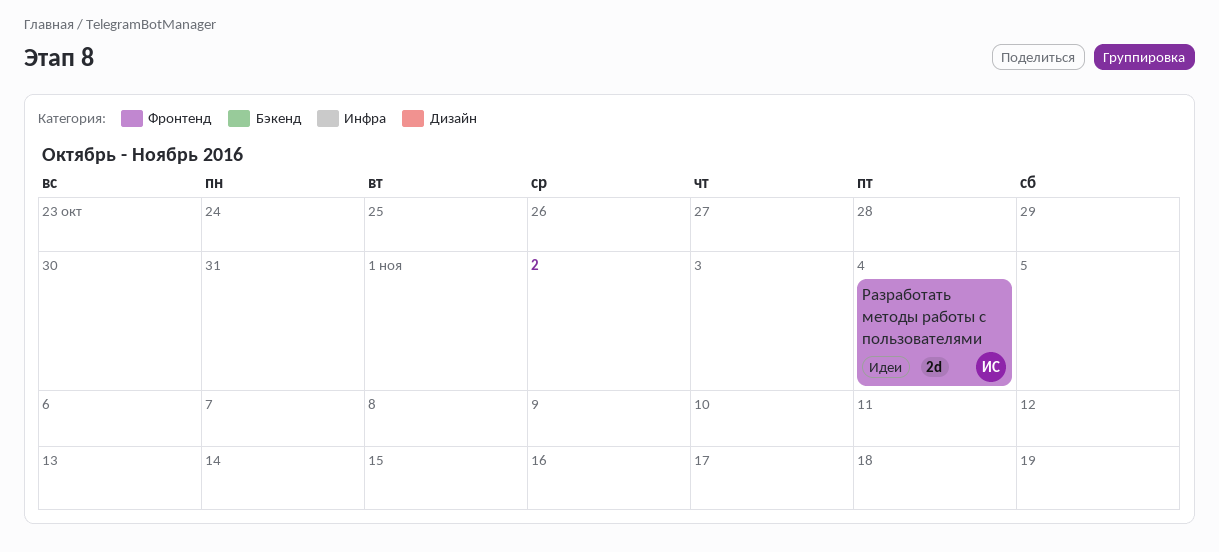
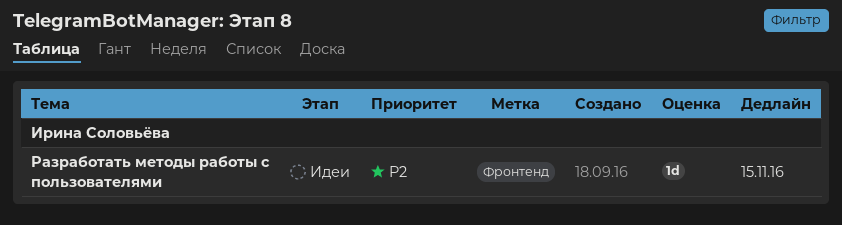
Разработать методы работы с пользователями, estimate: 2d -> 1d
Разработать методы работы с пользователями, due: Nov 4 -> Nov 15

